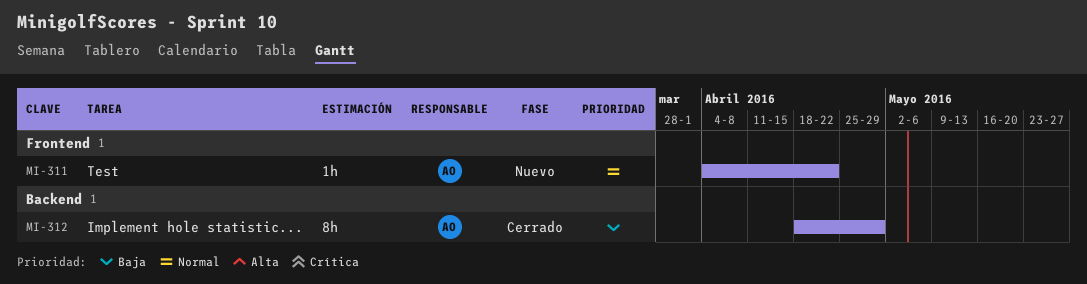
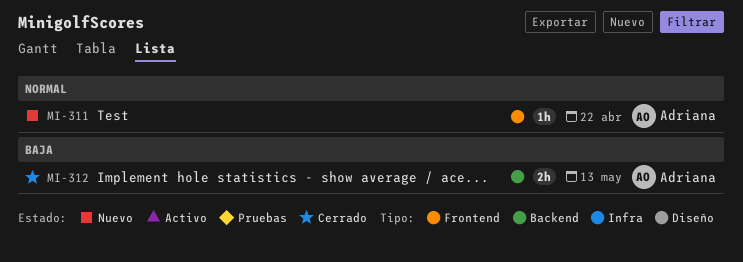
MI-312, estimate: 8h -> 2h
MI-312, due: Apr 29 -> May 13

